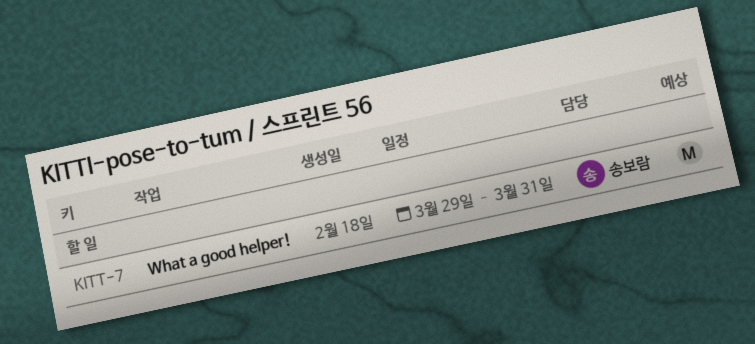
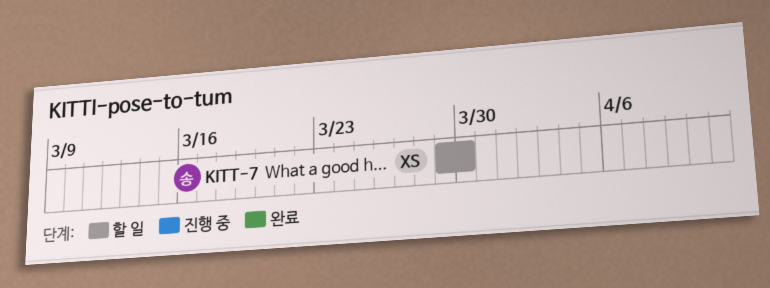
KITT-7, estimate: M -> XS
KITT-7, due: Mar 31 -> Mar 30

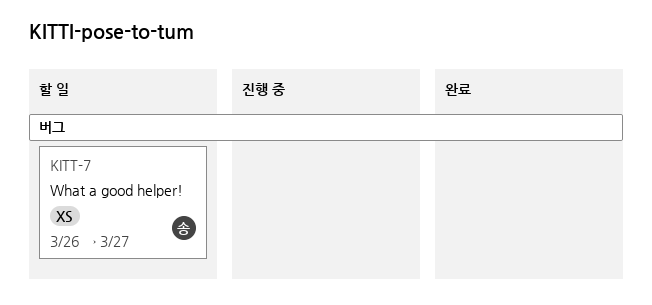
KITT-7, start: Mar 29 -> Mar 26
KITT-7, due: Mar 30 -> Mar 27

